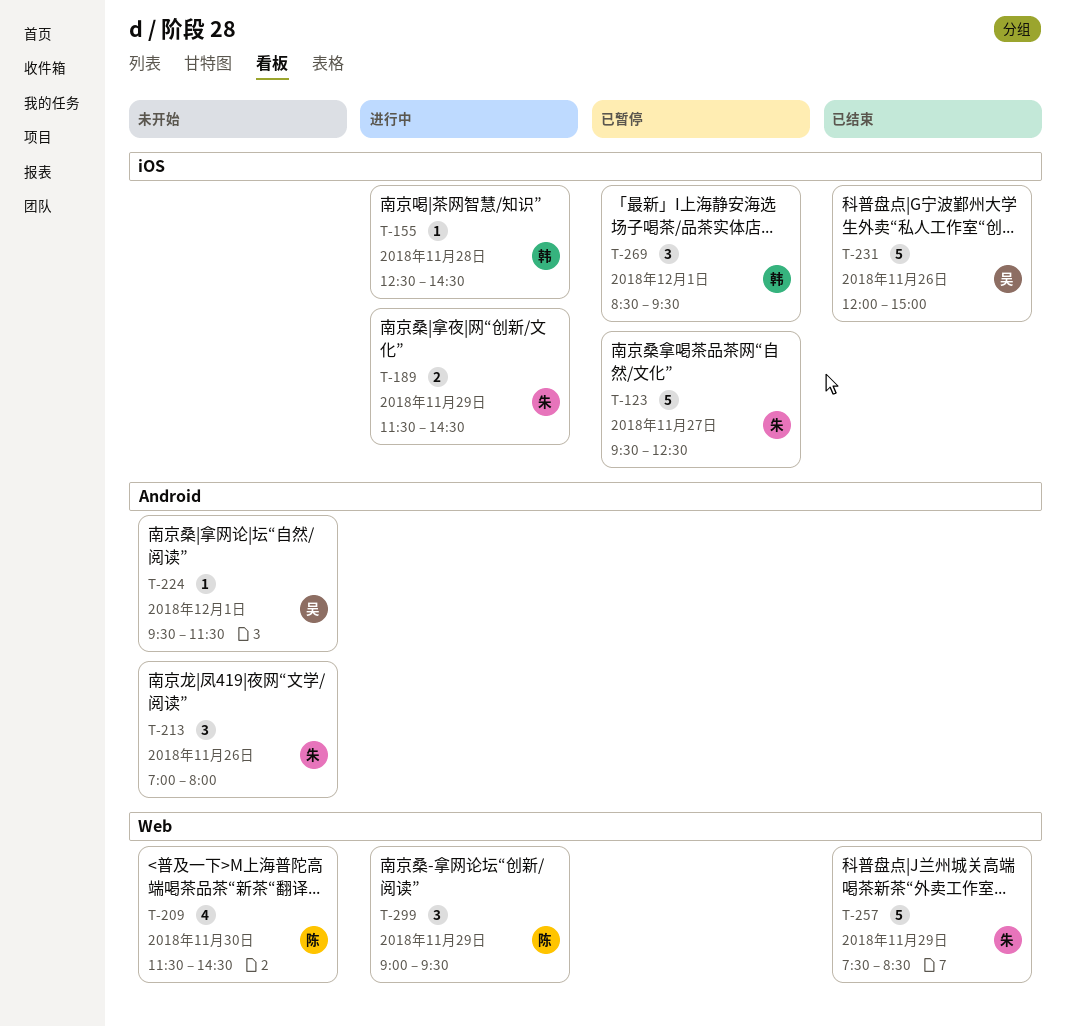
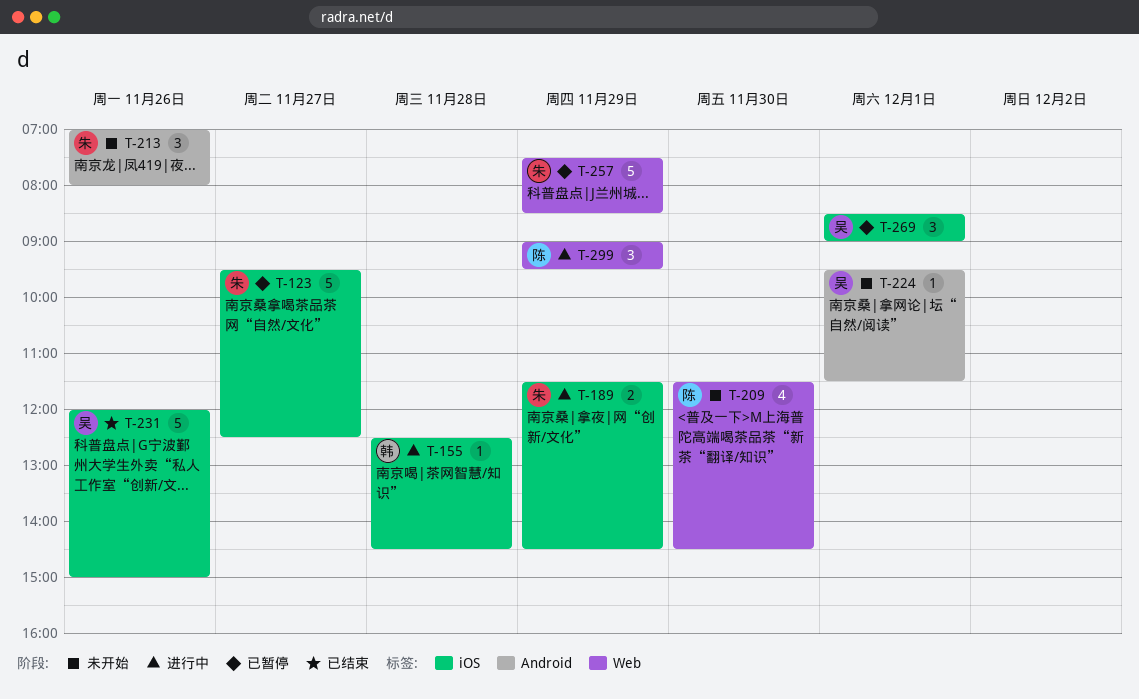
T-257, status: 已结束 -> 已暂停
T-269, owner: 韩 -> 吴
T-269, ends: 09:30 -> 09:00

